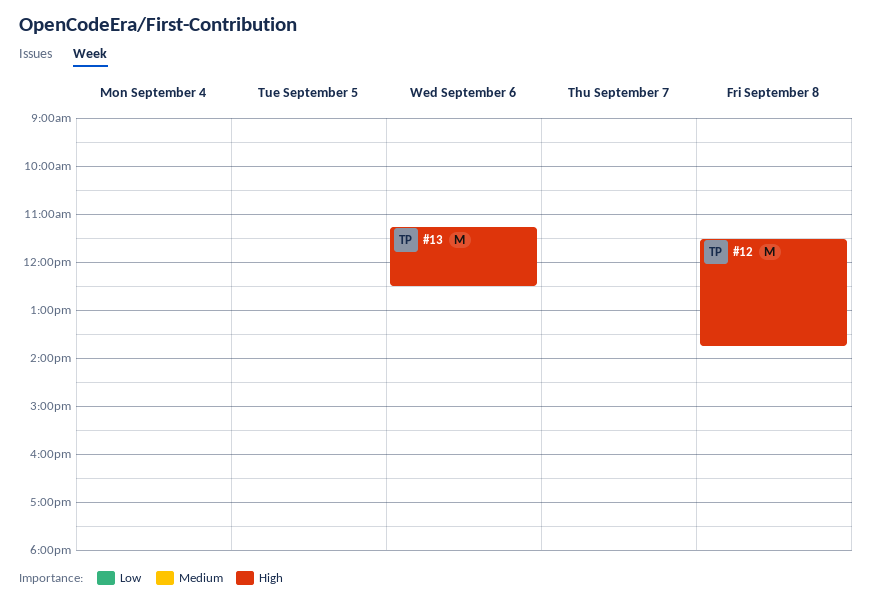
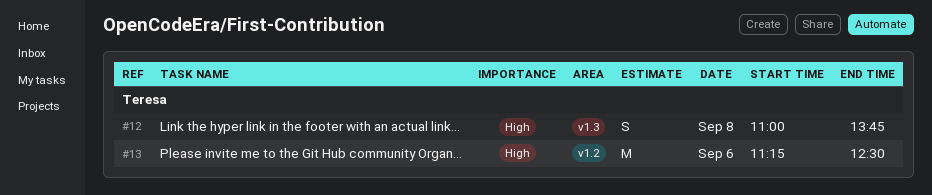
#12, estimate: M -> S
#12, begins: 11:30 -> 11:00

